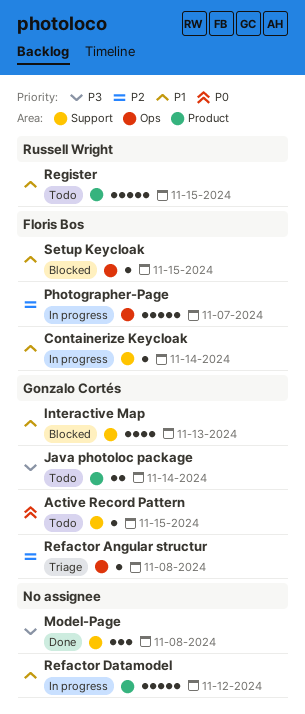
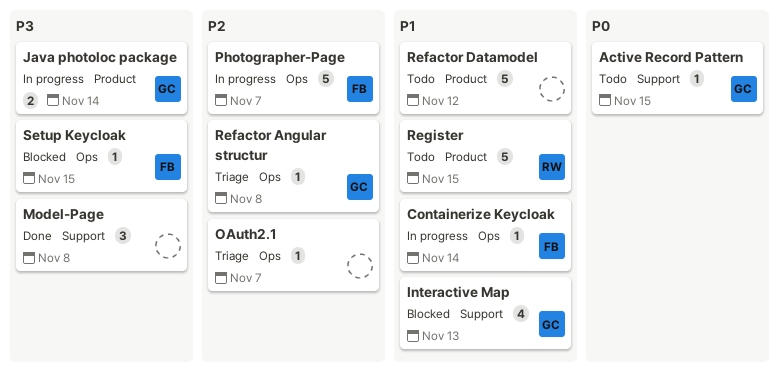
Containerize Keycloak, label: Support -> Ops
Java photoloc package, status: Todo -> In progress
OAuth2.1: none -> present
Refactor Datamodel, status: In progress -> Todo
Setup Keycloak, priority: P1 -> P3

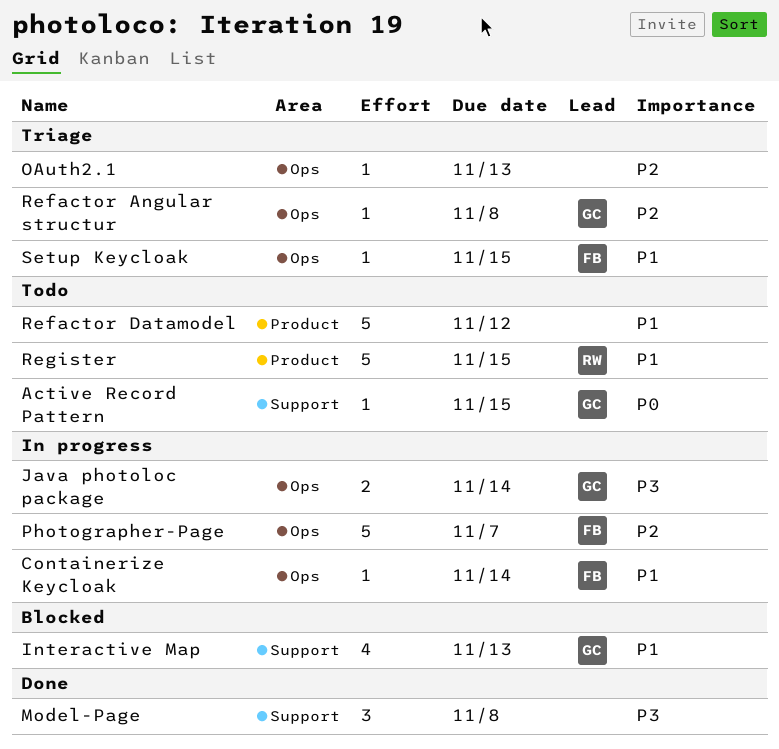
Java photoloc package, label: Product -> Ops
OAuth2.1, due: Nov 7 -> Nov 13
Setup Keycloak, status: Blocked -> Triage
Setup Keycloak, priority: P3 -> P1

